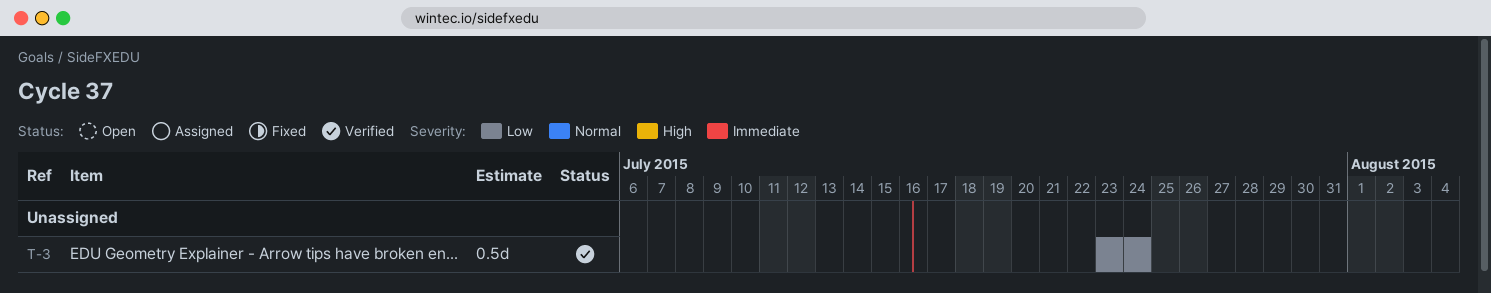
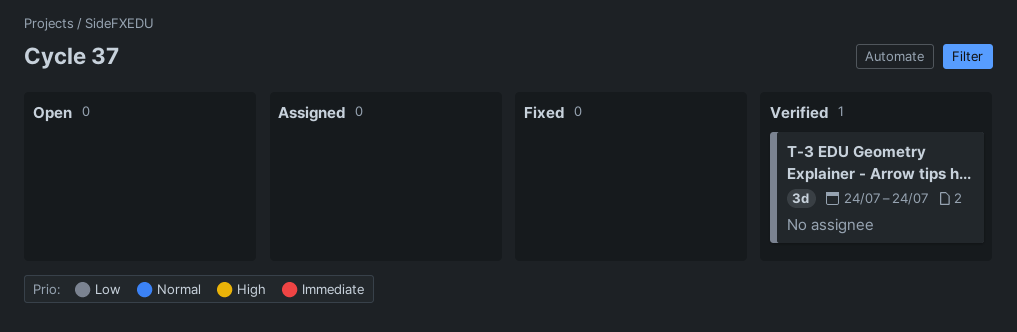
T-3, estimate: 0.5d -> 3d
T-3, start: Jul 23 -> Jul 24

